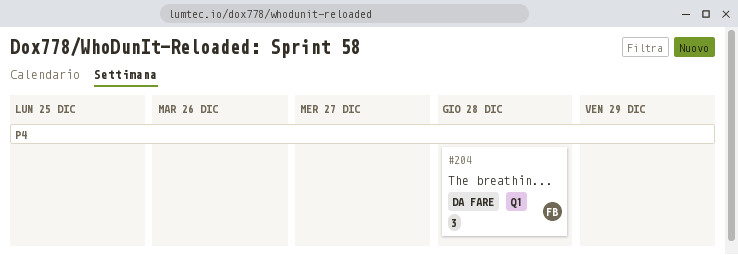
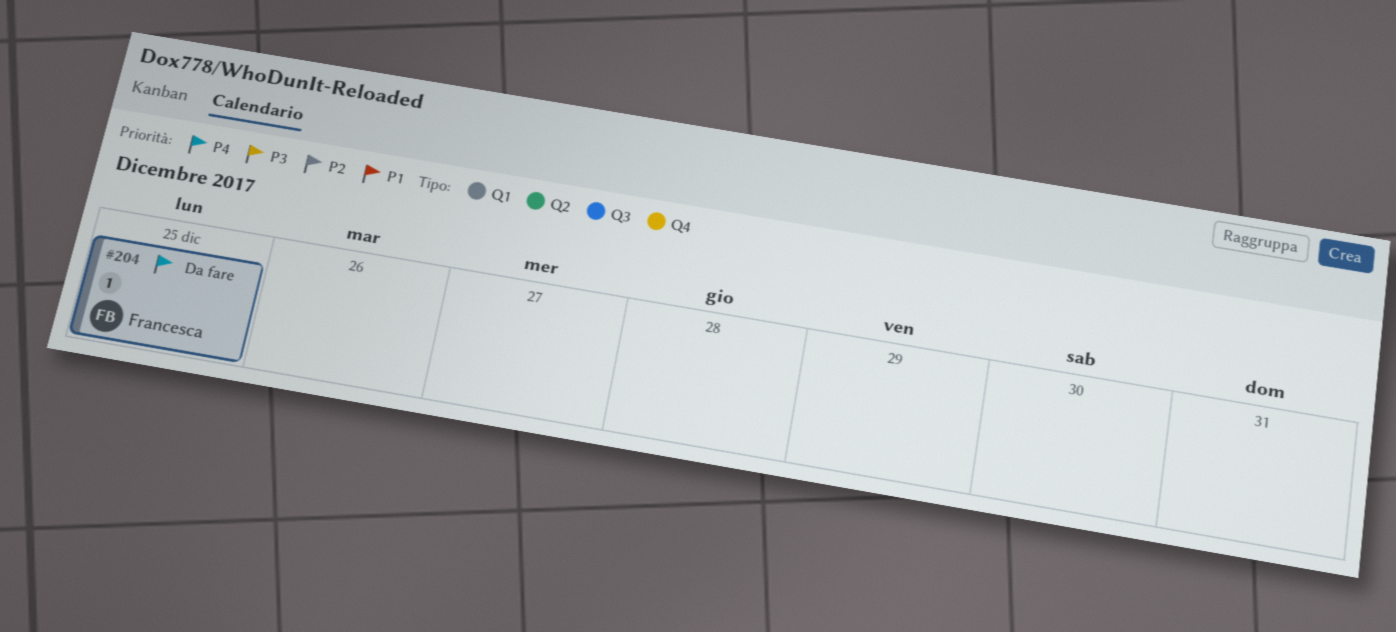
#204, estimate: 3 -> 1
#204, due: Dec 28 -> Dec 25

